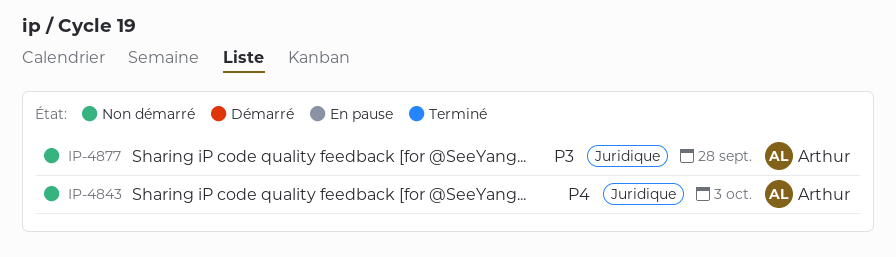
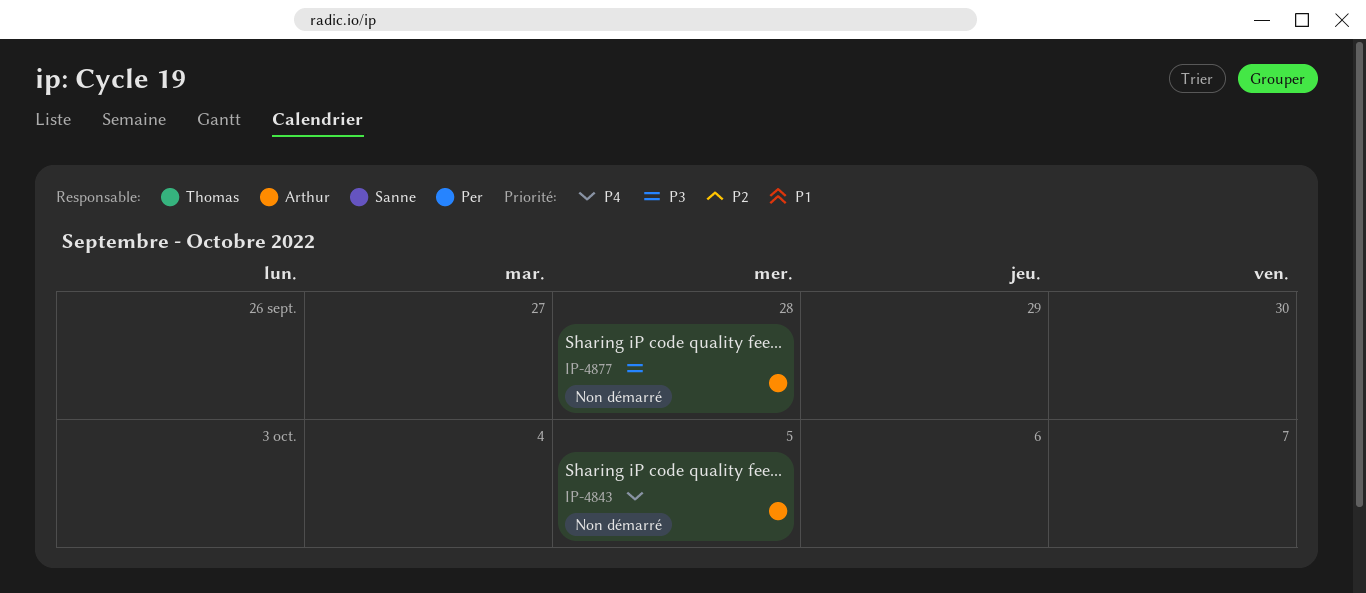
IP-4843, due: Oct 3 -> Oct 5

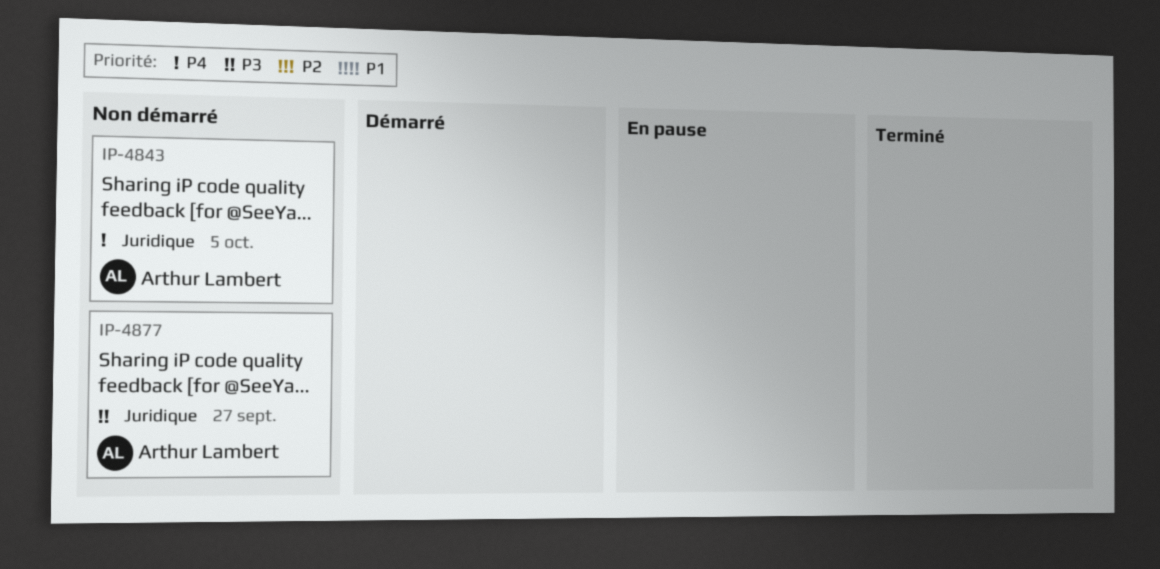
IP-4877, due: Sep 28 -> Sep 27

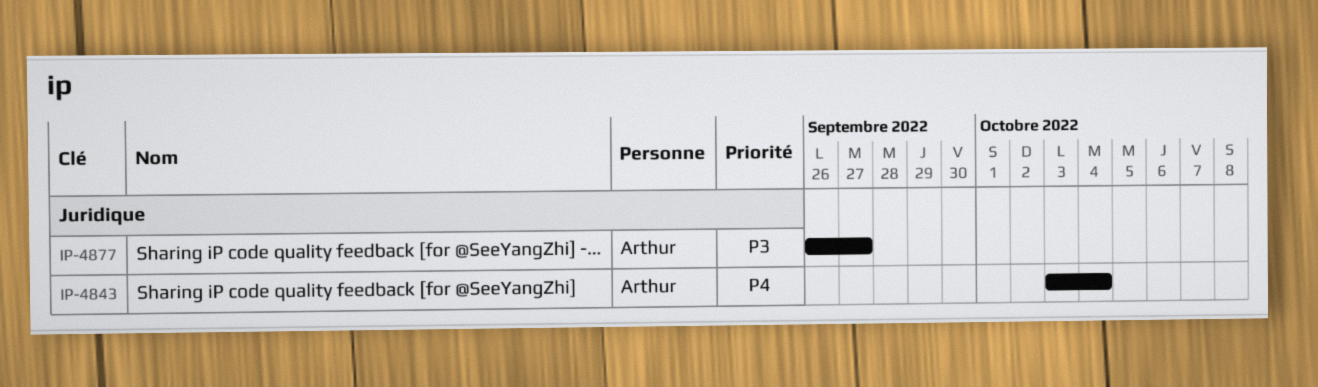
IP-4843, due: Oct 5 -> Oct 4

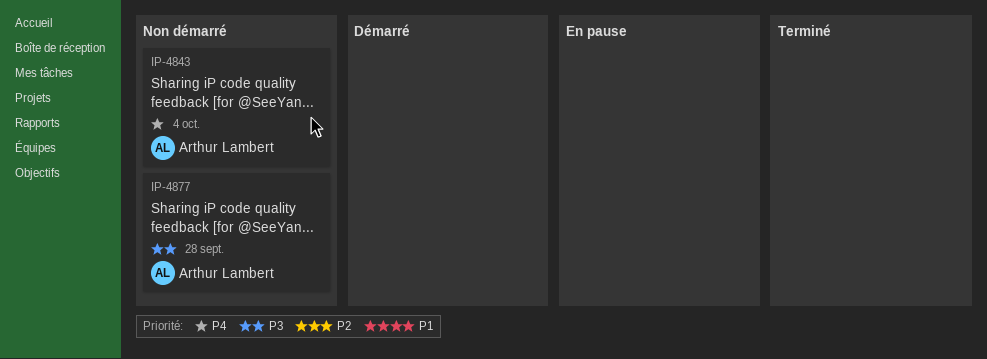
IP-4877, due: Sep 27 -> Sep 28

